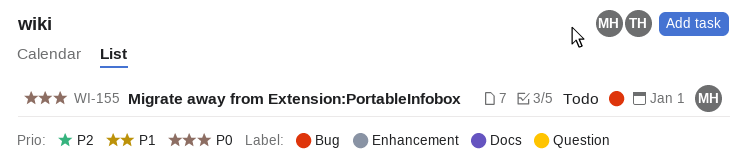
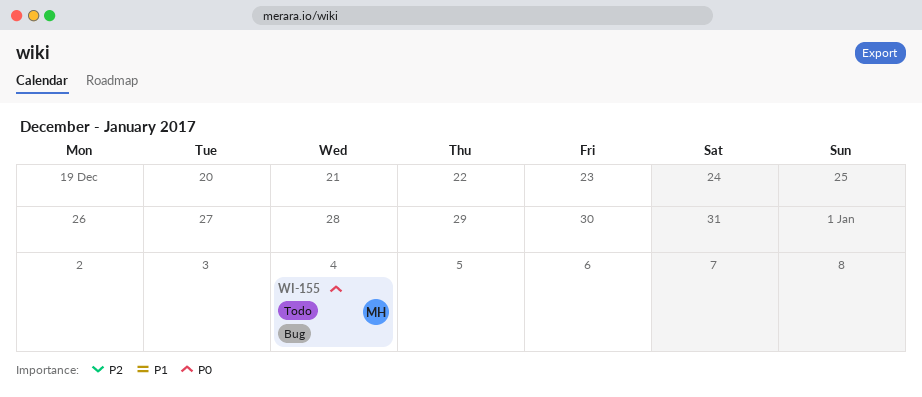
WI-155, due: Jan 1 -> Jan 4

